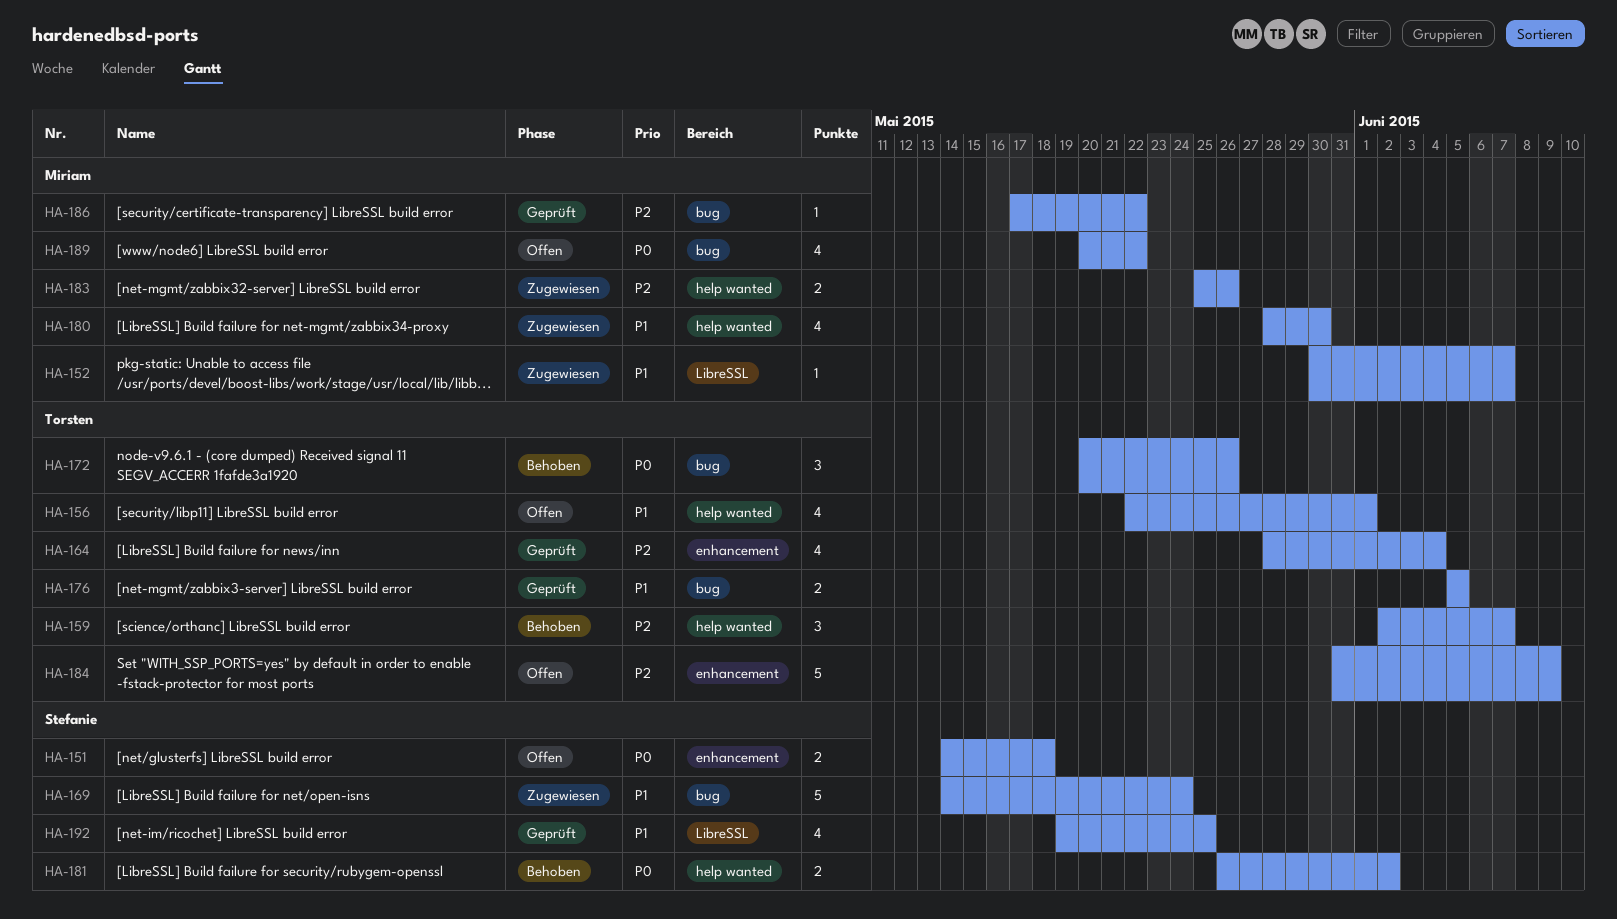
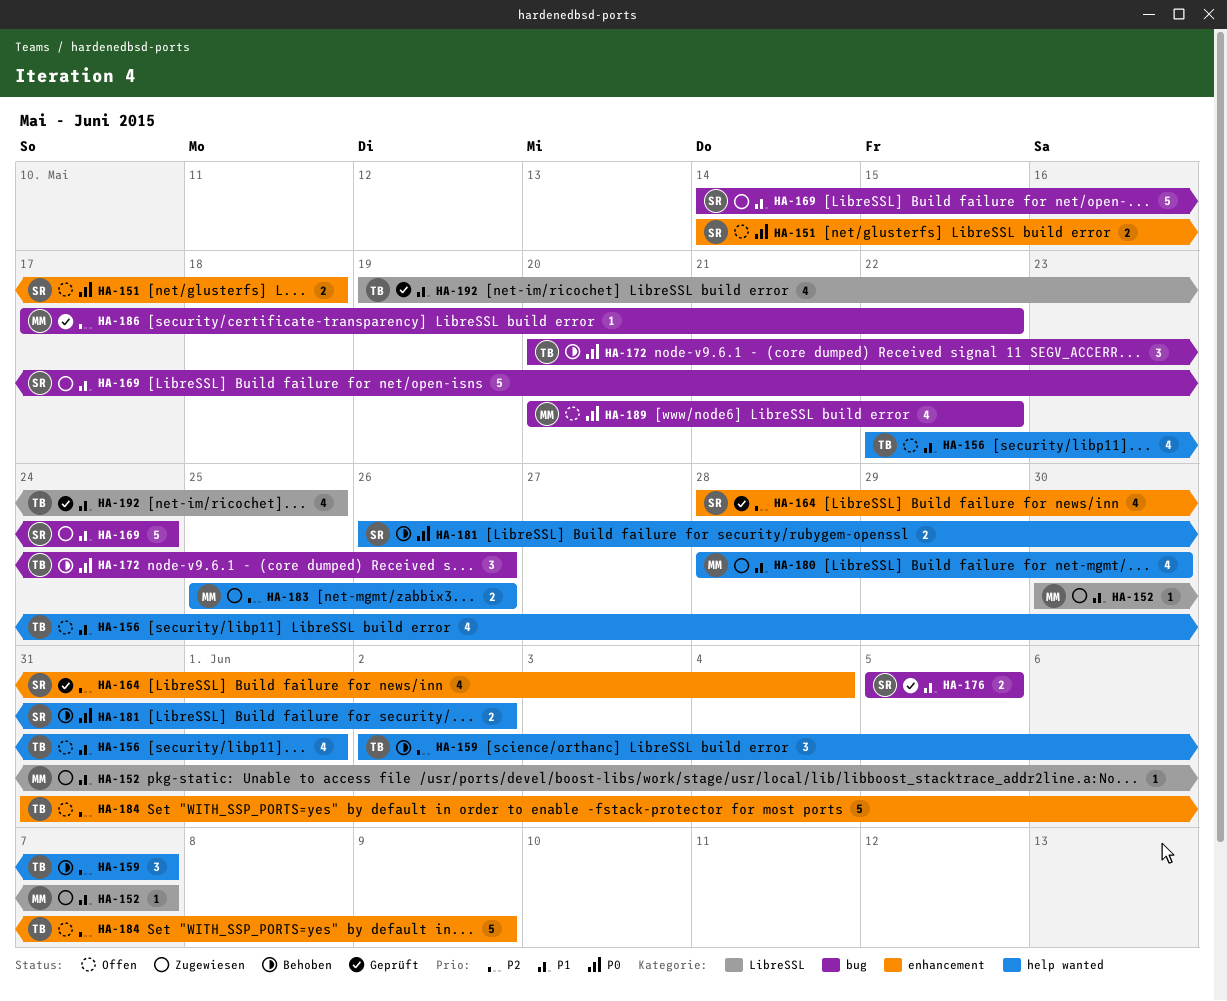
HA-164, owner: Torsten -> Stefanie
HA-176, owner: Torsten -> Stefanie
HA-192, owner: Stefanie -> Torsten

